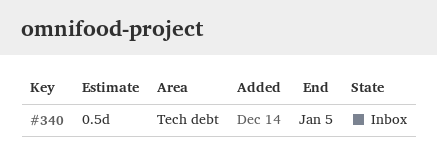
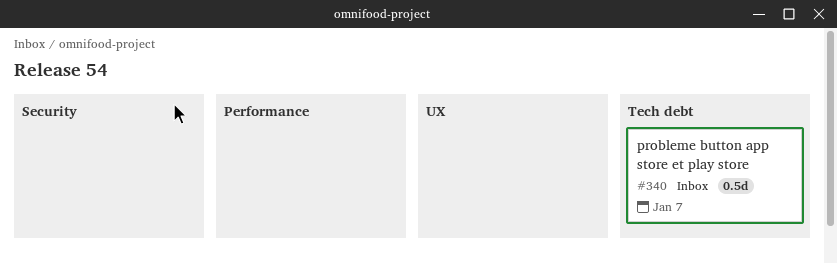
#340, due: Jan 5 -> Jan 7

